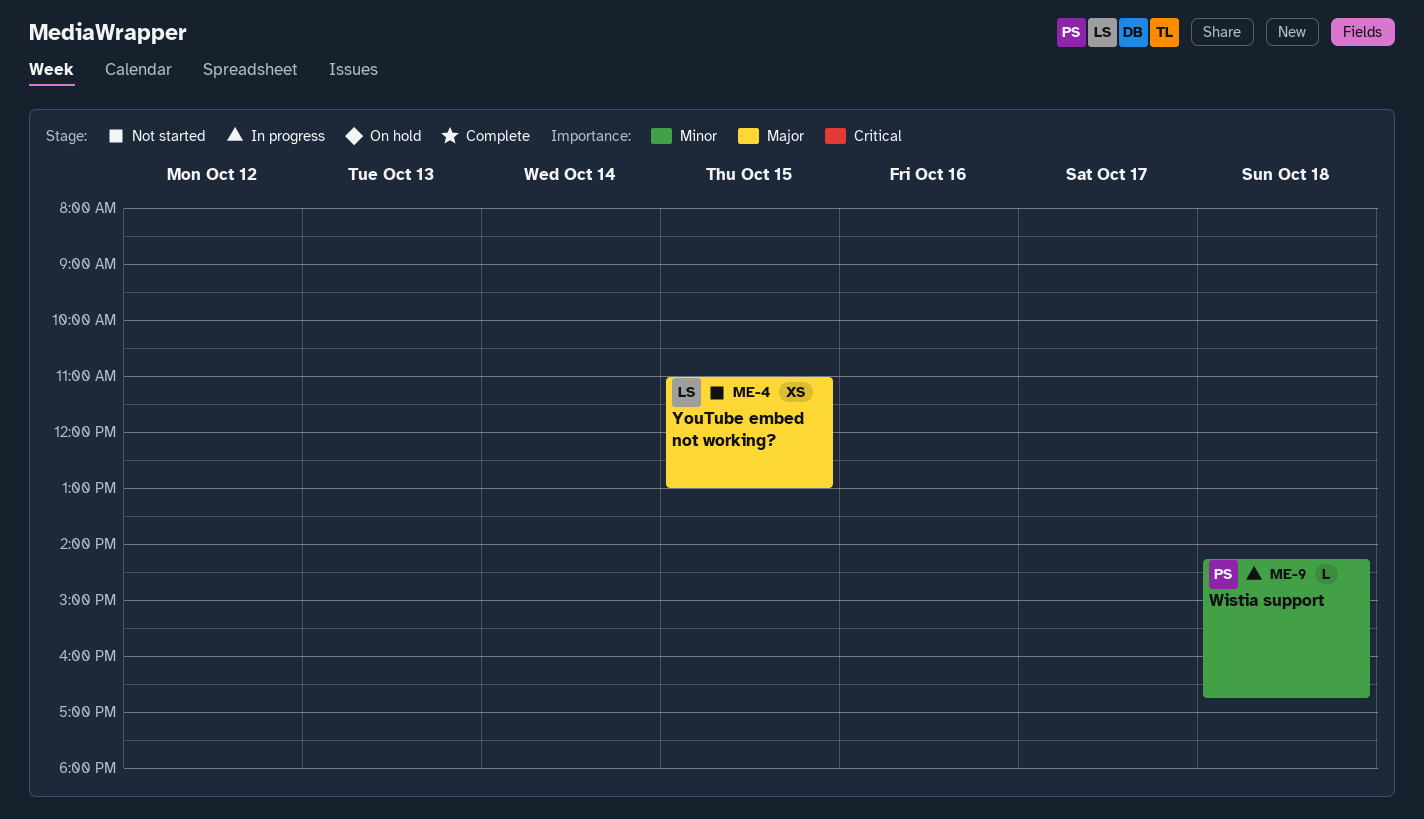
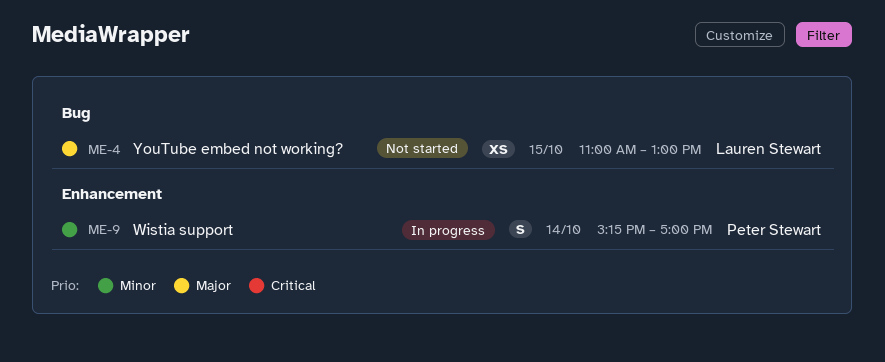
ME-9, estimate: L -> S
ME-9, day: Oct 18 -> Oct 14
ME-9, begins: 14:15 -> 15:15
ME-9, ends: 16:45 -> 17:00

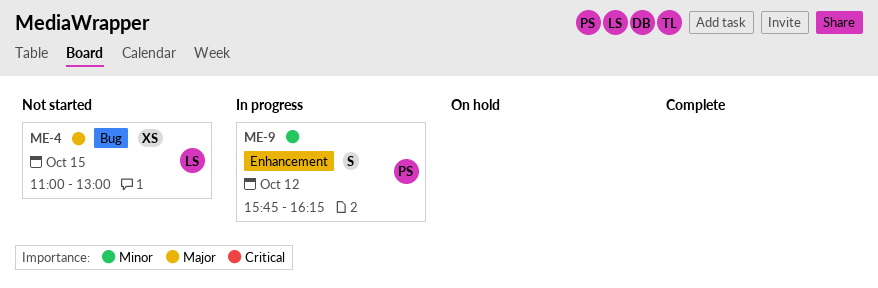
ME-9, day: Oct 14 -> Oct 12
ME-9, begins: 15:15 -> 15:45
ME-9, ends: 17:00 -> 16:15

